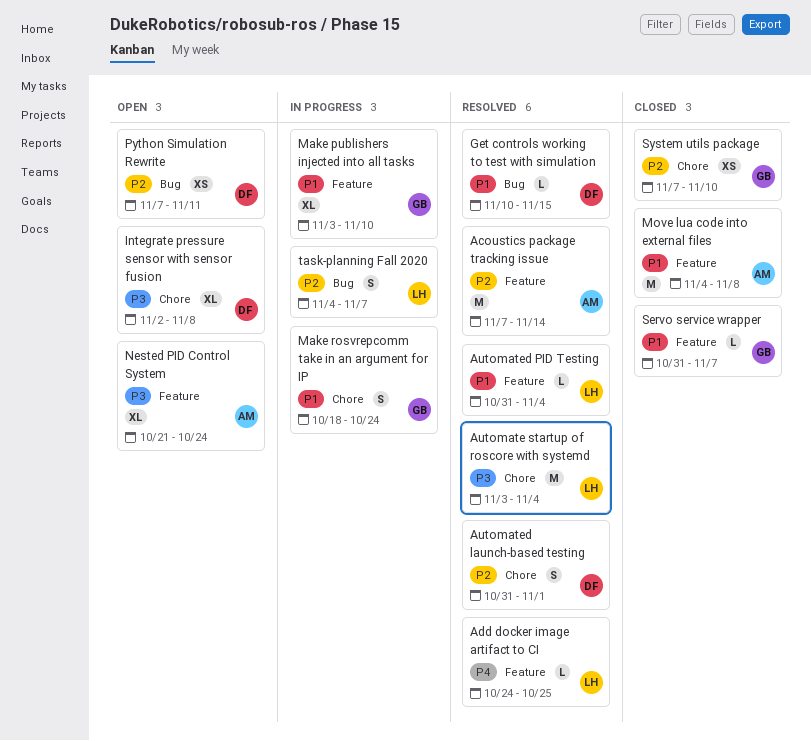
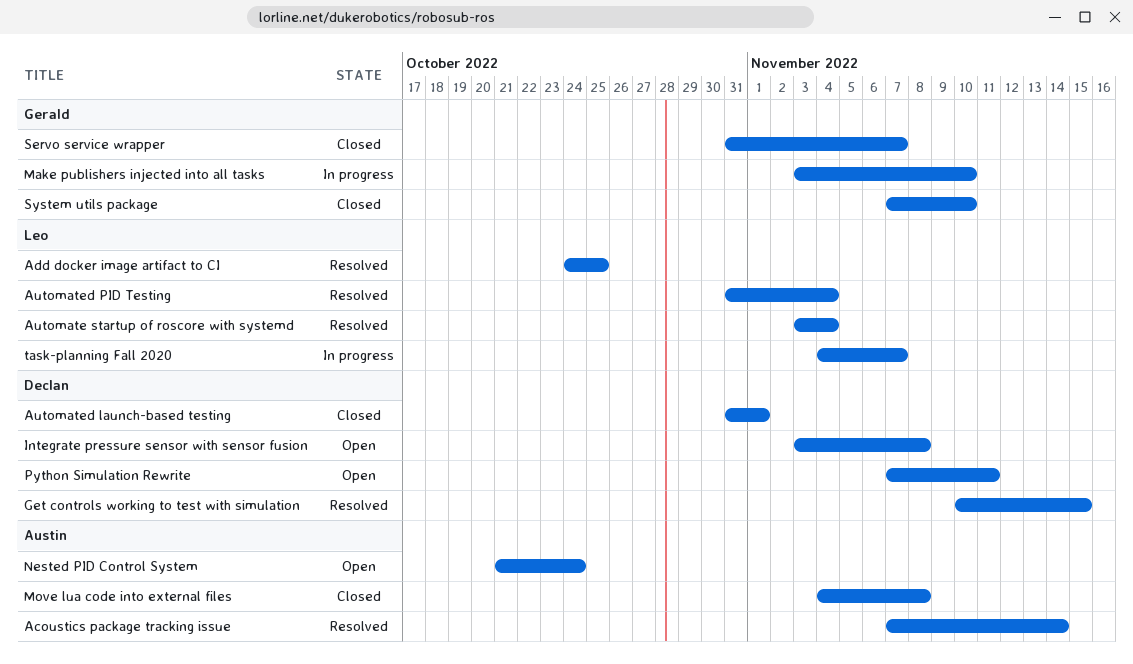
Automated launch-based testing, status: Resolved -> Closed
Integrate pressure sensor with sensor fusion, start: Nov 2 -> Nov 3
Make rosvrepcomm take in an argument for IP: present -> none

